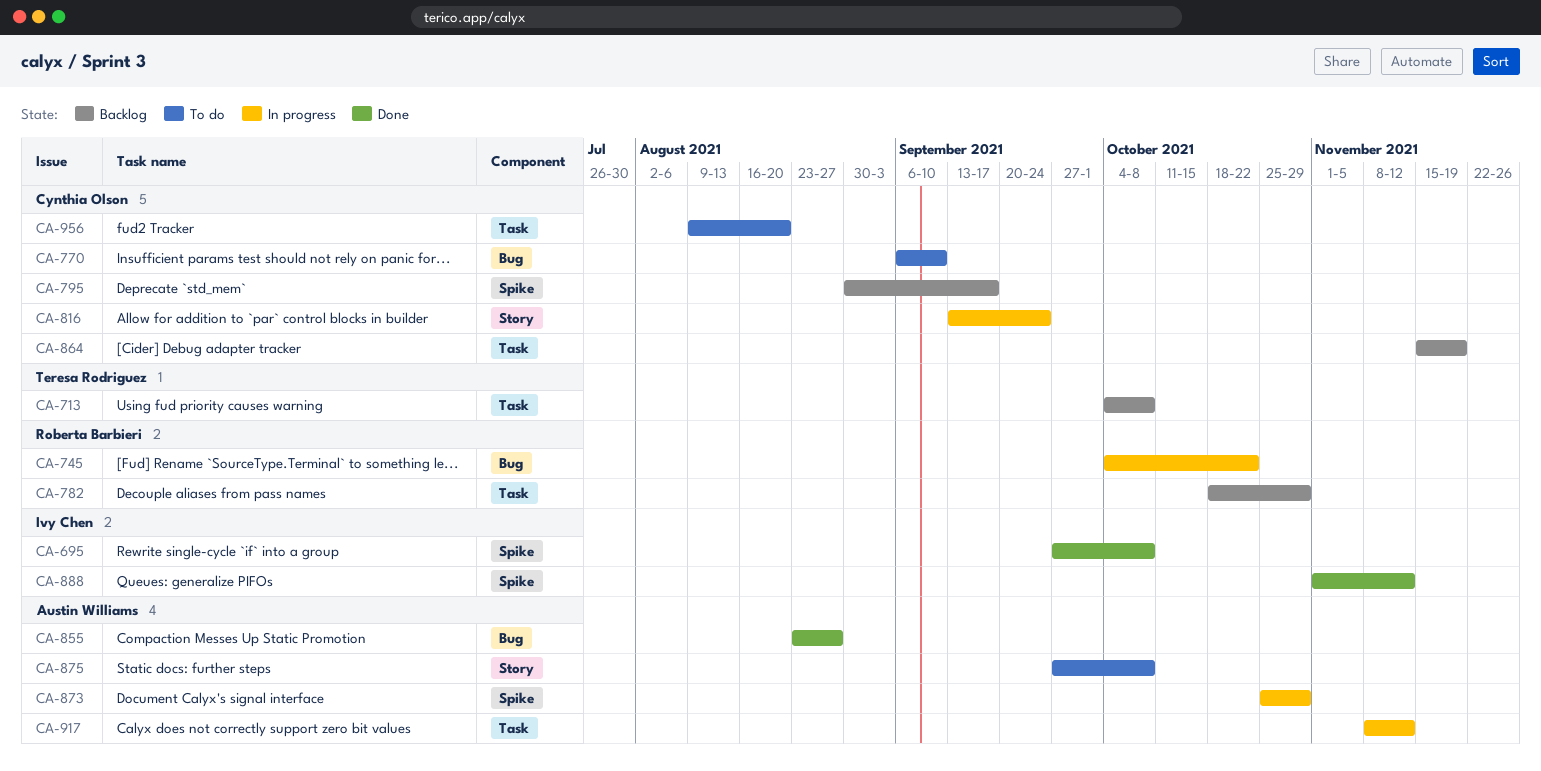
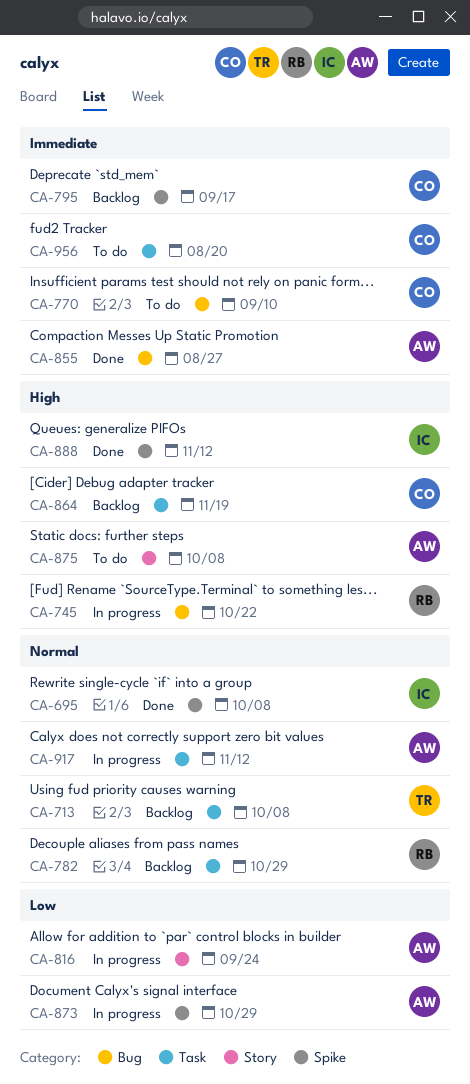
CA-816, owner: Cynthia Olson -> Austin Williams

